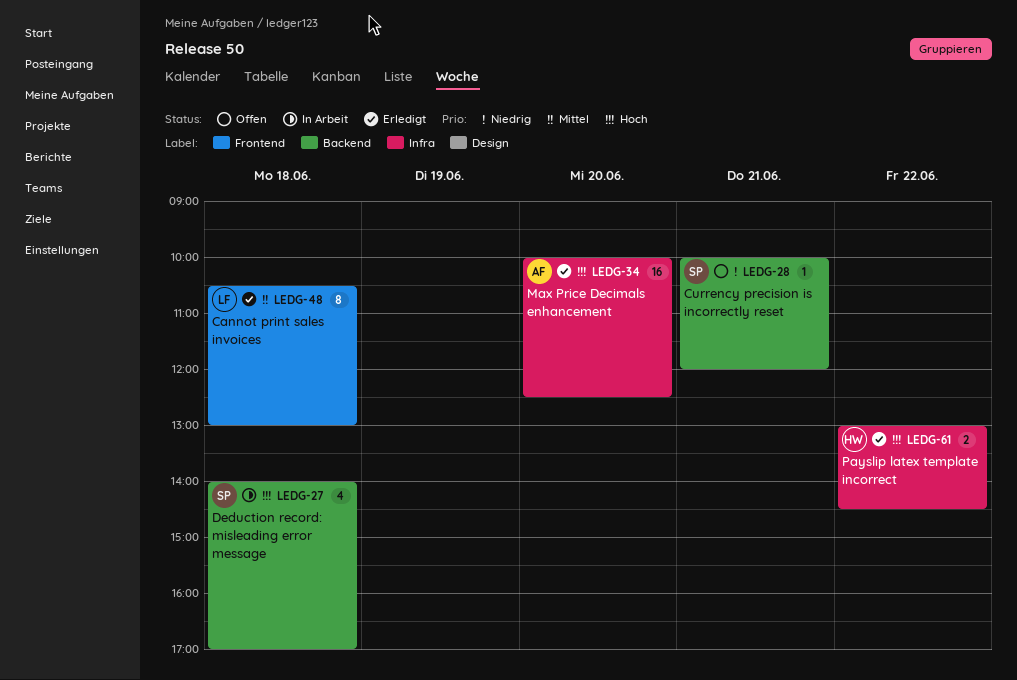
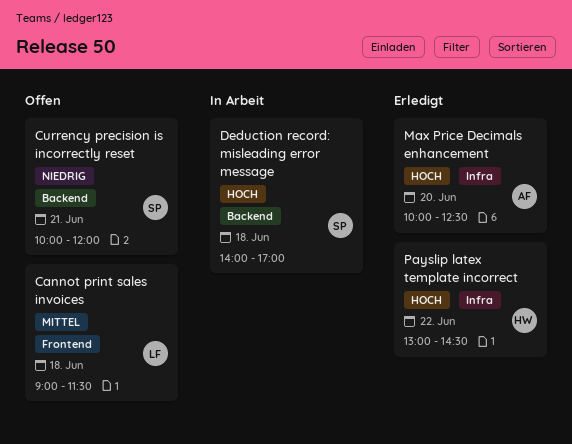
Cannot print sales invoices, status: Erledigt -> Offen
Cannot print sales invoices, begins: 10:30 -> 09:00
Cannot print sales invoices, ends: 13:00 -> 11:30

